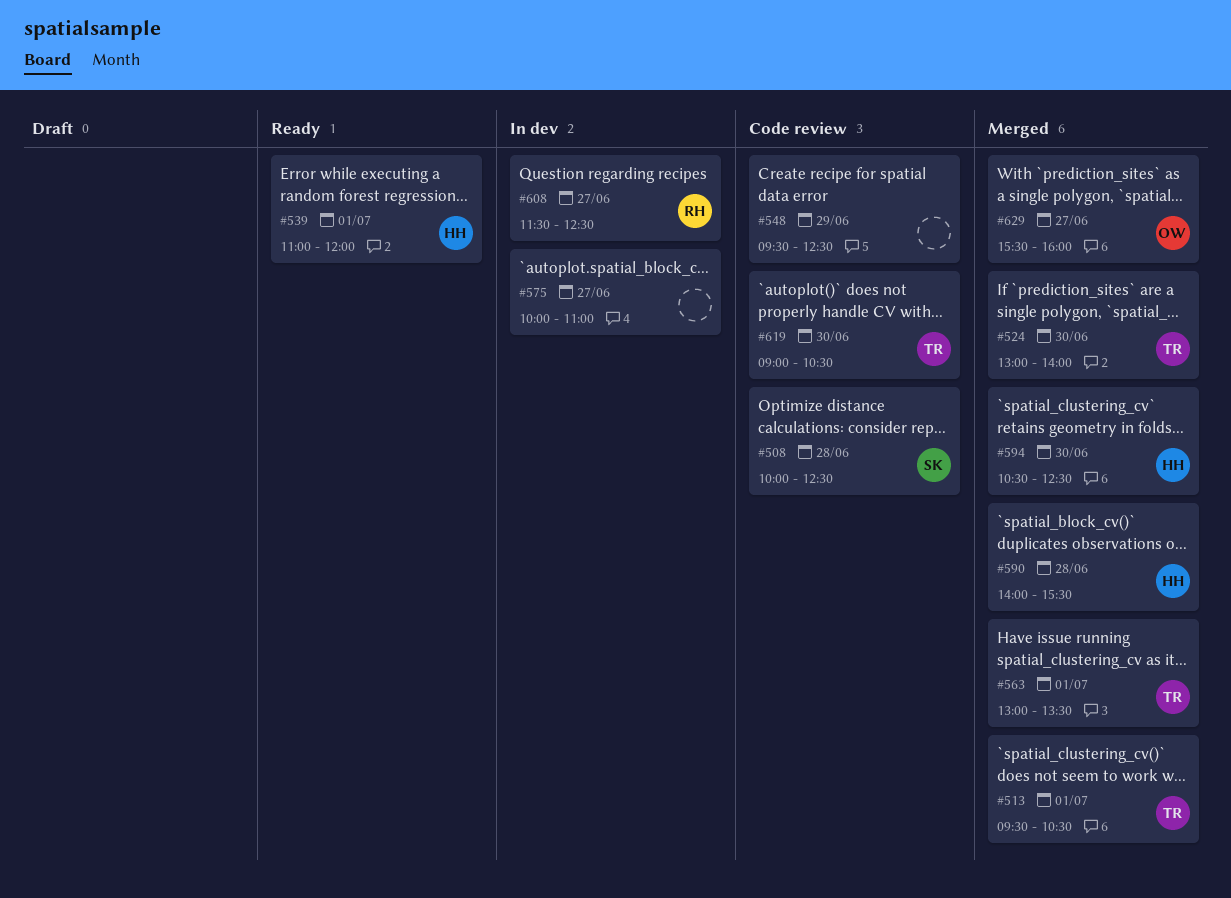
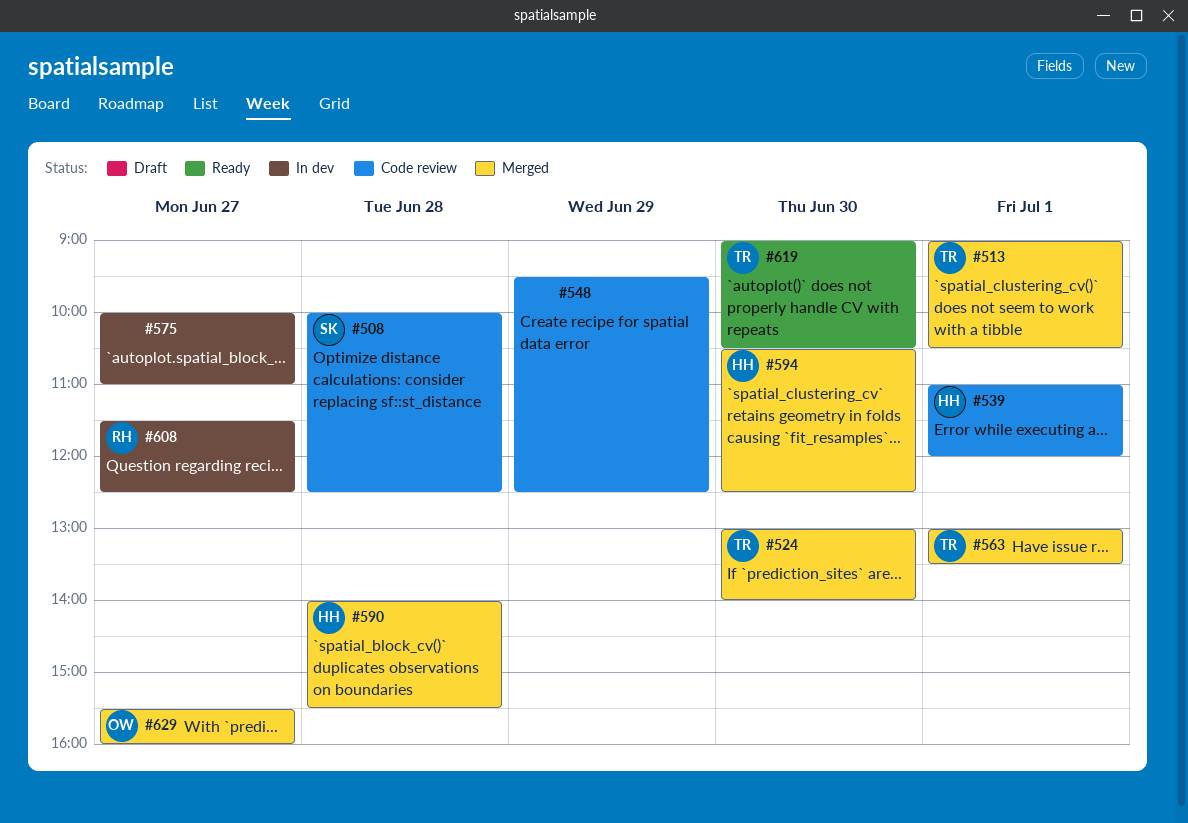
#513, begins: 09:30 -> 09:00
#539, status: Ready -> Code review
#619, status: Code review -> Ready

